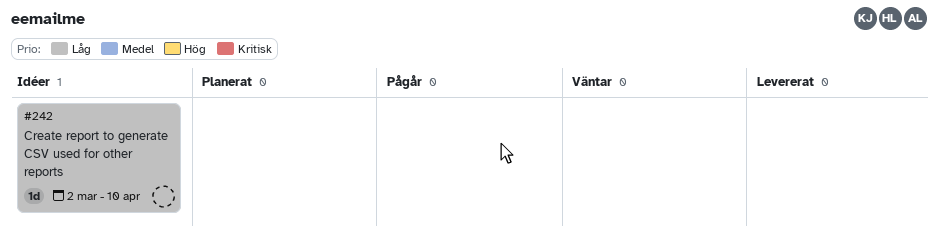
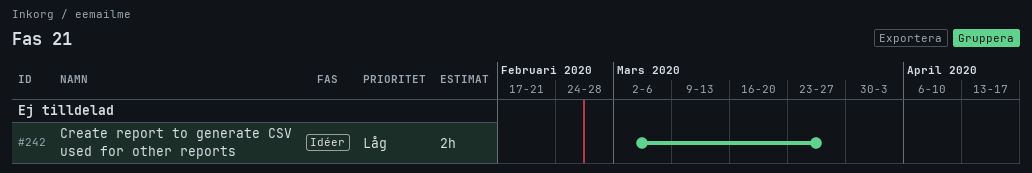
#242, estimate: 1d -> 2h
#242, due: Apr 10 -> Mar 27

